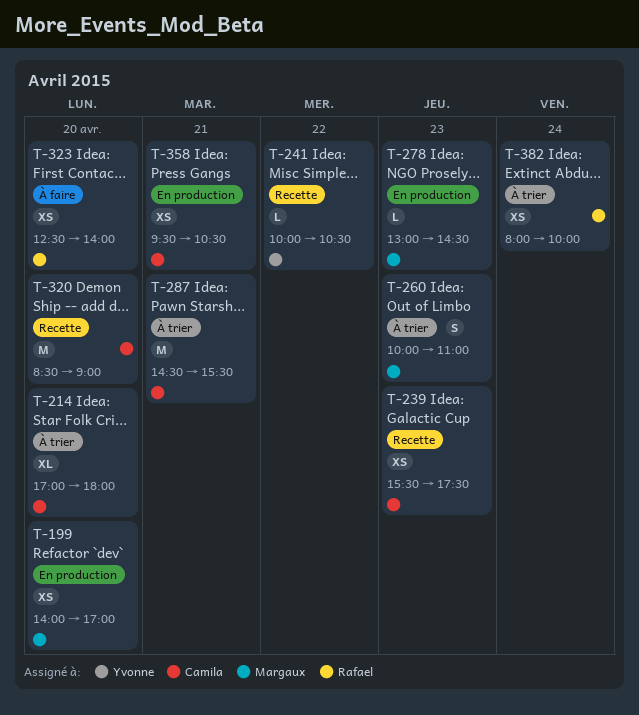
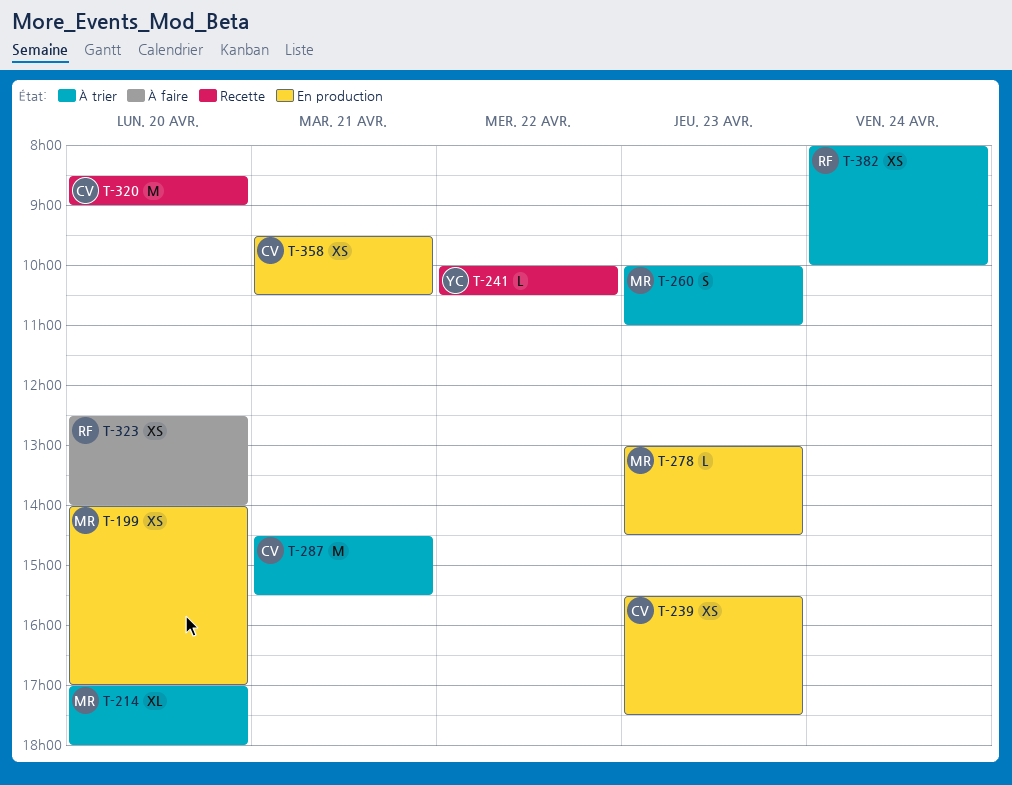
T-214, owner: Camila -> Margaux
T-239, status: Recette -> En production

